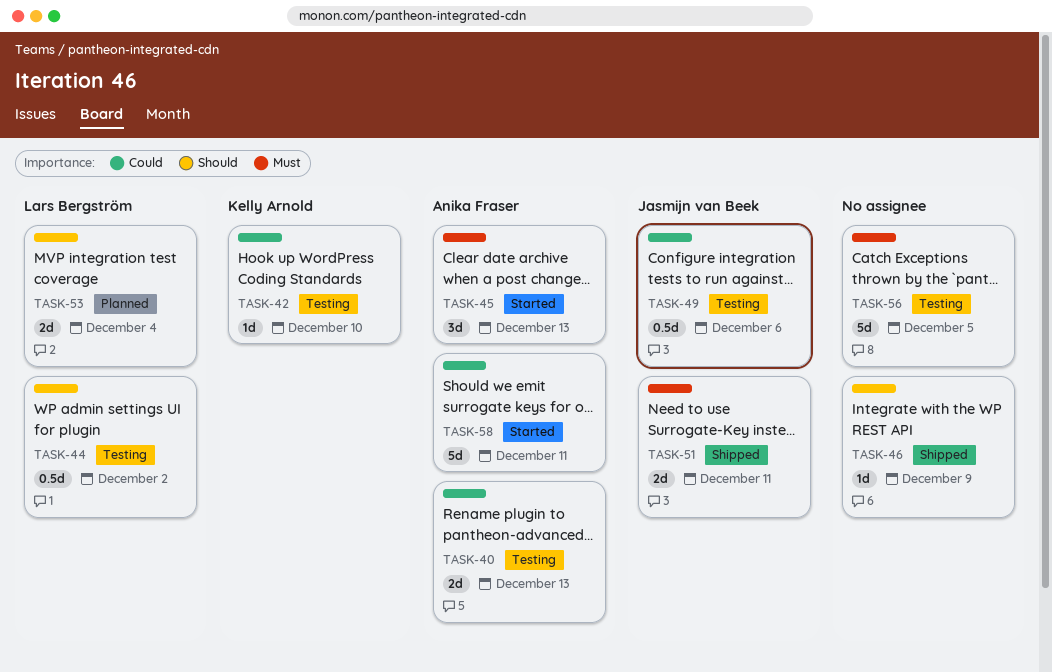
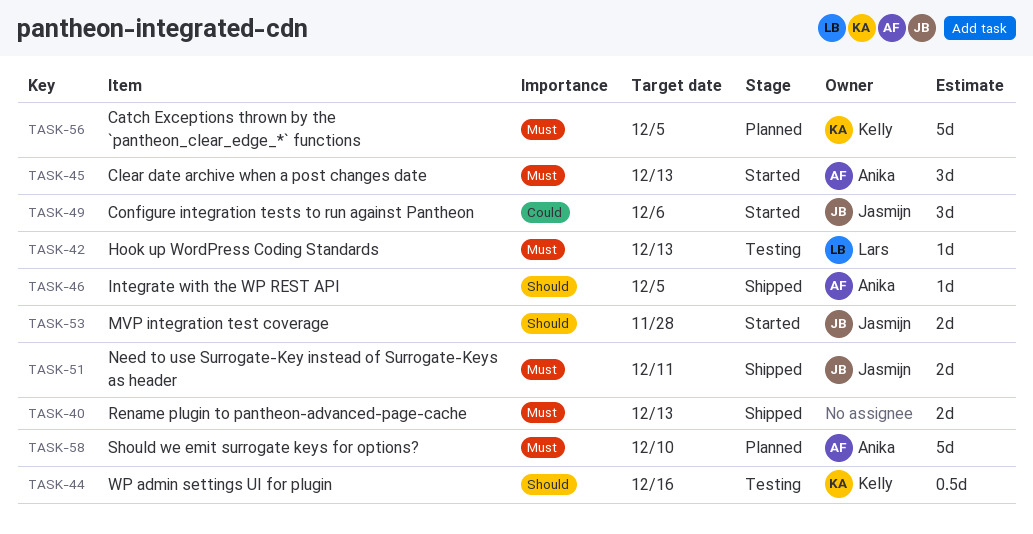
TASK-40, status: Testing -> Shipped
TASK-40, owner: Anika Fraser -> none
TASK-40, priority: Could -> Must
TASK-42, owner: Kelly Arnold -> Lars Bergström
TASK-42, priority: Could -> Must
TASK-42, due: Dec 10 -> Dec 13
TASK-44, owner: Lars Bergström -> Kelly Arnold
TASK-44, due: Dec 2 -> Dec 16
TASK-46, owner: none -> Anika Fraser
TASK-46, due: Dec 9 -> Dec 5
TASK-49, status: Testing -> Started
TASK-49, estimate: 0.5d -> 3d
TASK-53, status: Planned -> Started
TASK-53, owner: Lars Bergström -> Jasmijn van Beek
TASK-53, due: Dec 4 -> Nov 28
TASK-56, status: Testing -> Planned
TASK-56, owner: none -> Kelly Arnold
TASK-58, status: Started -> Planned
TASK-58, priority: Could -> Must
TASK-58, due: Dec 11 -> Dec 10

